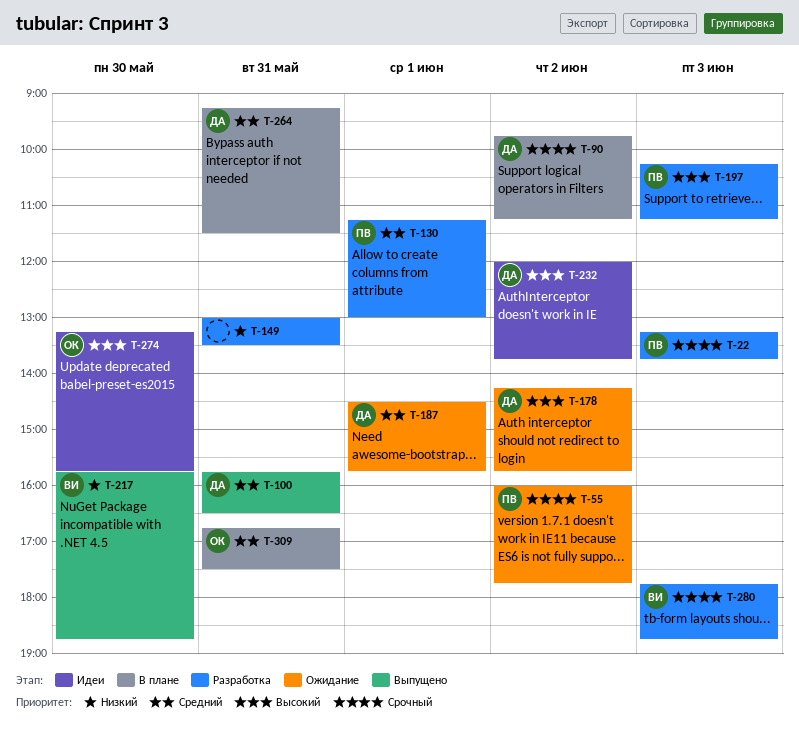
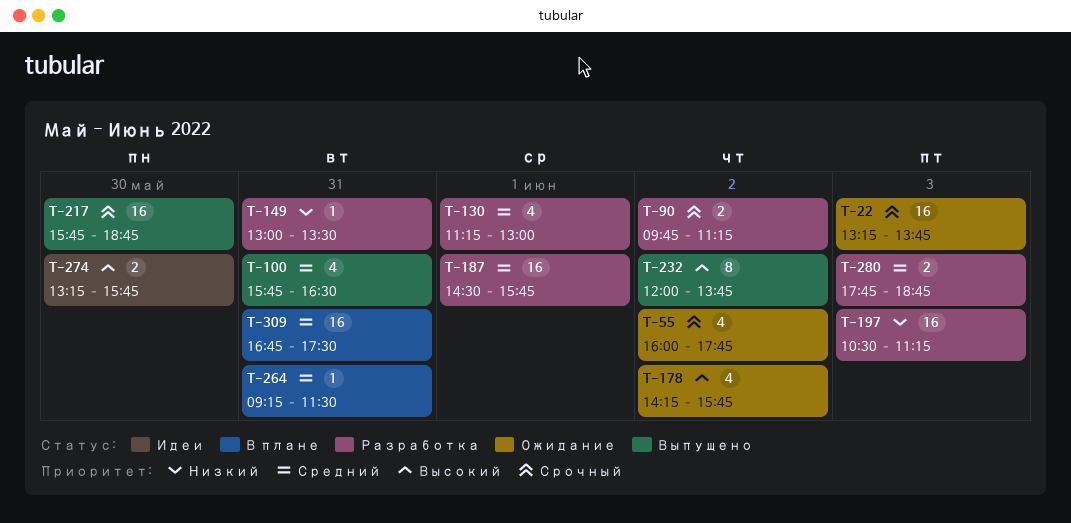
T-22, status: Разработка -> Ожидание
T-90, status: В плане -> Разработка
T-187, status: Ожидание -> Разработка
T-197, priority: Высокий -> Низкий
T-197, begins: 10:15 -> 10:30
T-217, priority: Низкий -> Срочный
T-232, status: Идеи -> Выпущено
T-280, priority: Срочный -> Средний

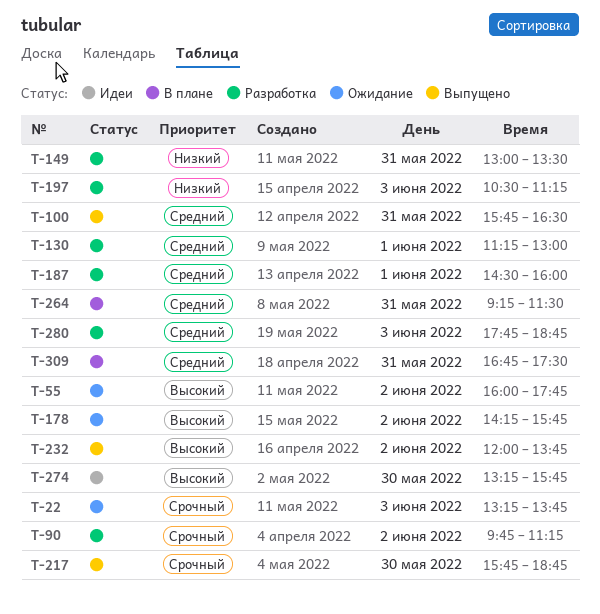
T-55, priority: Срочный -> Высокий
T-187, ends: 15:45 -> 16:00

